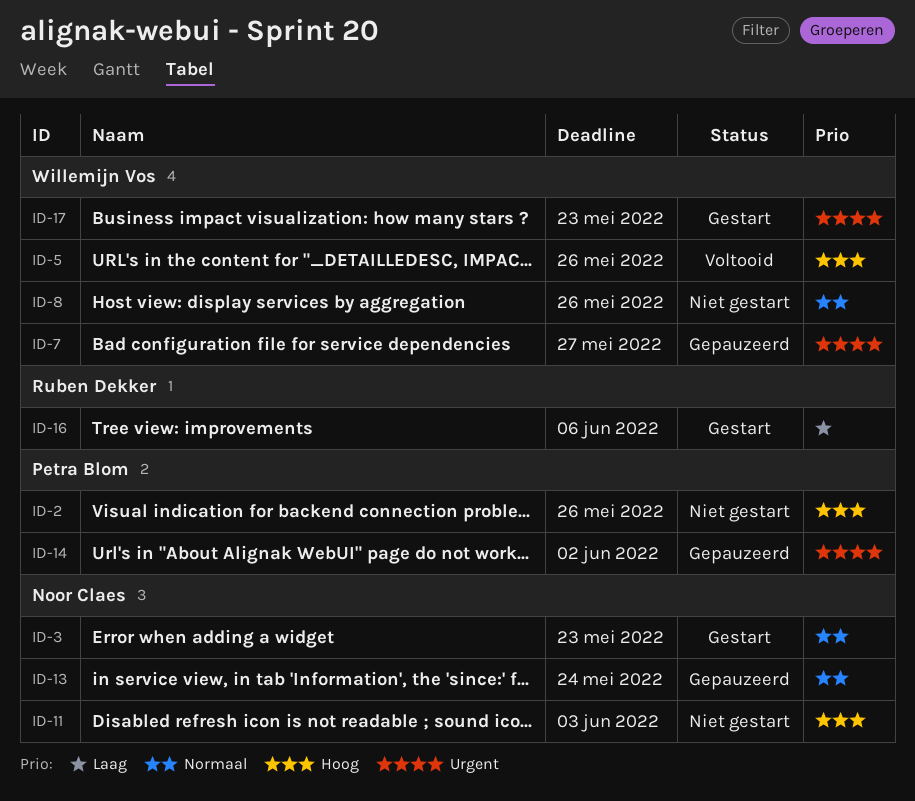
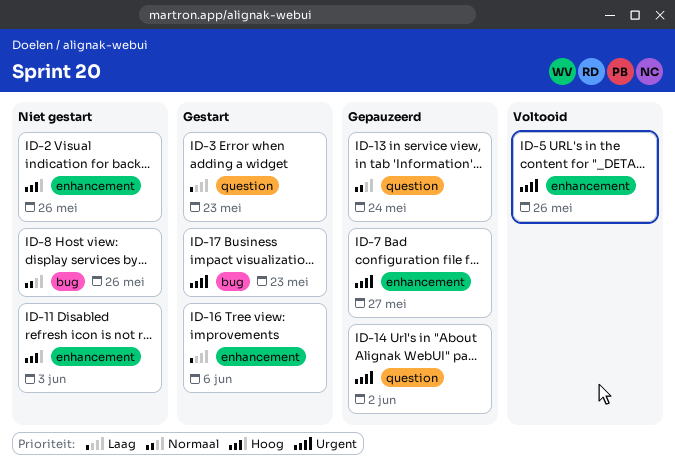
ID-3, priority: Normaal -> Laag
ID-5, priority: Hoog -> Urgent

